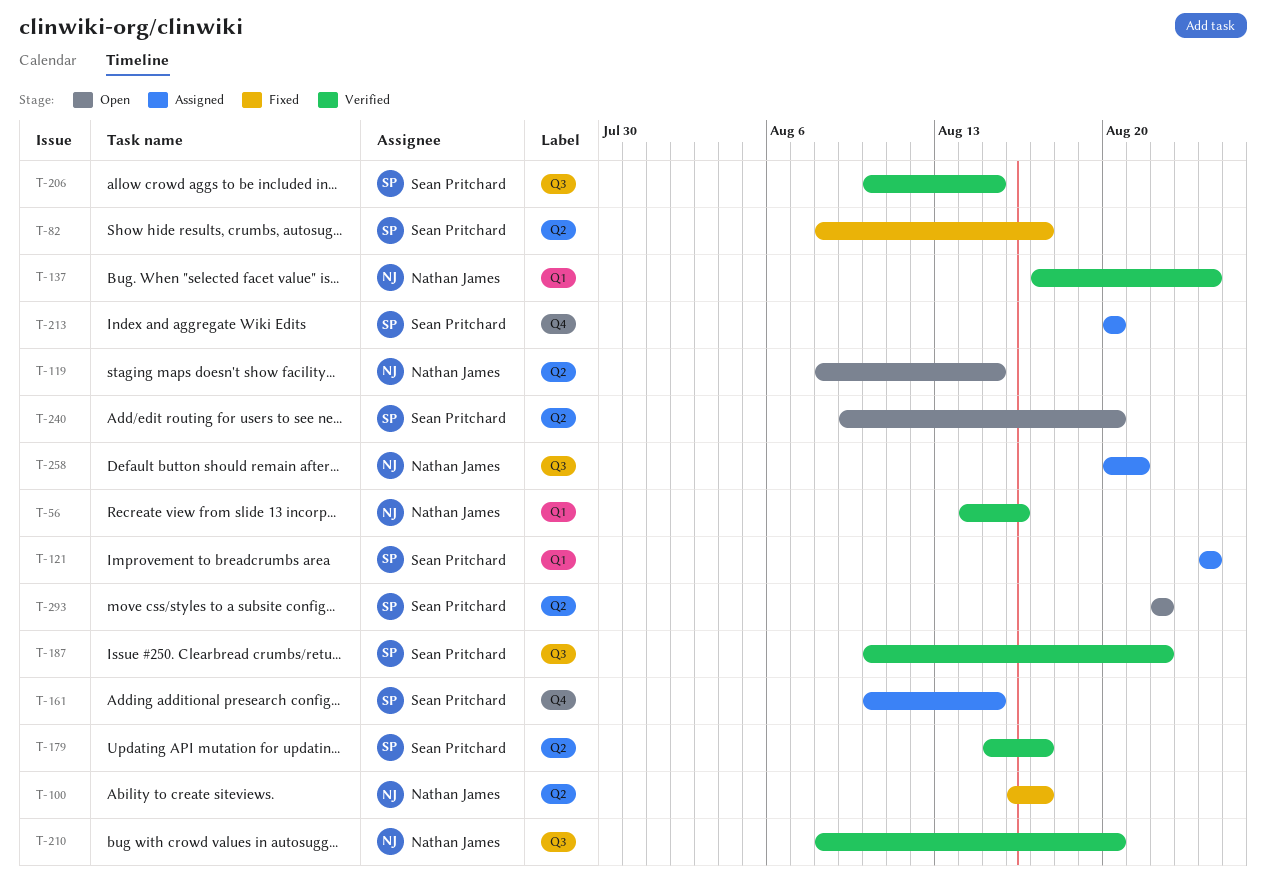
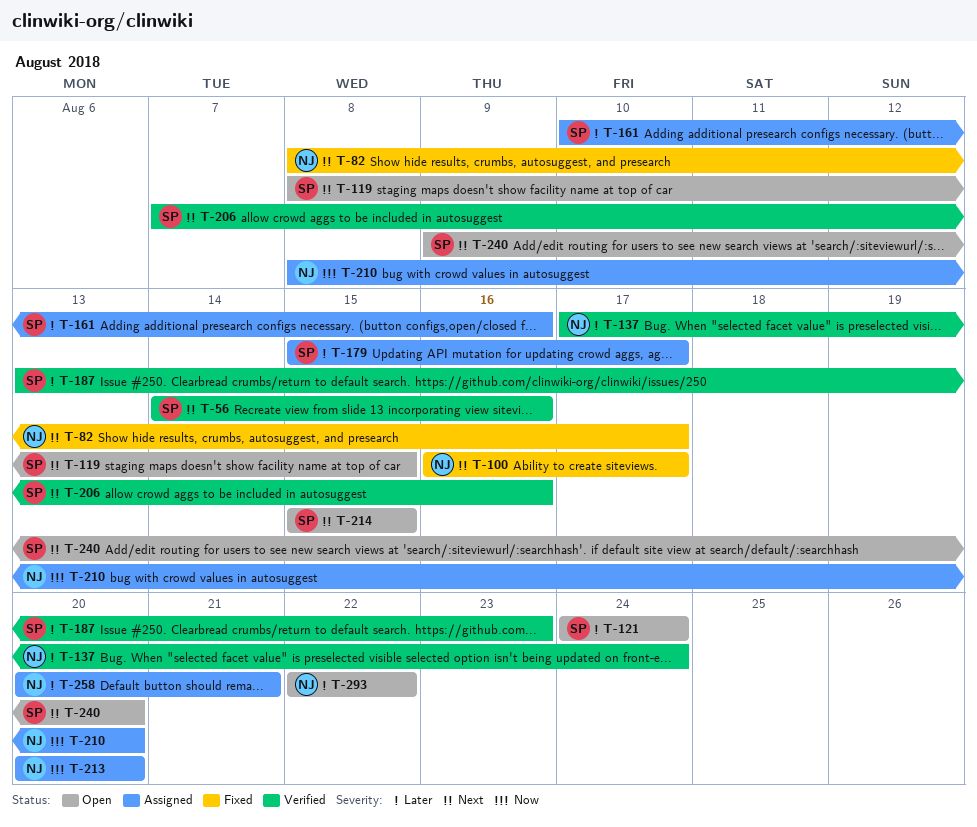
T-56, owner: Nathan James -> Sean Pritchard
T-82, owner: Sean Pritchard -> Nathan James
T-119, owner: Nathan James -> Sean Pritchard
T-121, status: Assigned -> Open
T-161, due: Aug 15 -> Aug 16
T-179, status: Verified -> Assigned
T-187, start: Aug 10 -> Aug 13
T-187, due: Aug 22 -> Aug 23
T-206, start: Aug 10 -> Aug 7
T-206, due: Aug 15 -> Aug 16
T-210, status: Verified -> Assigned
T-213, owner: Sean Pritchard -> Nathan James
T-214: none -> present
T-293, owner: Sean Pritchard -> Nathan James

